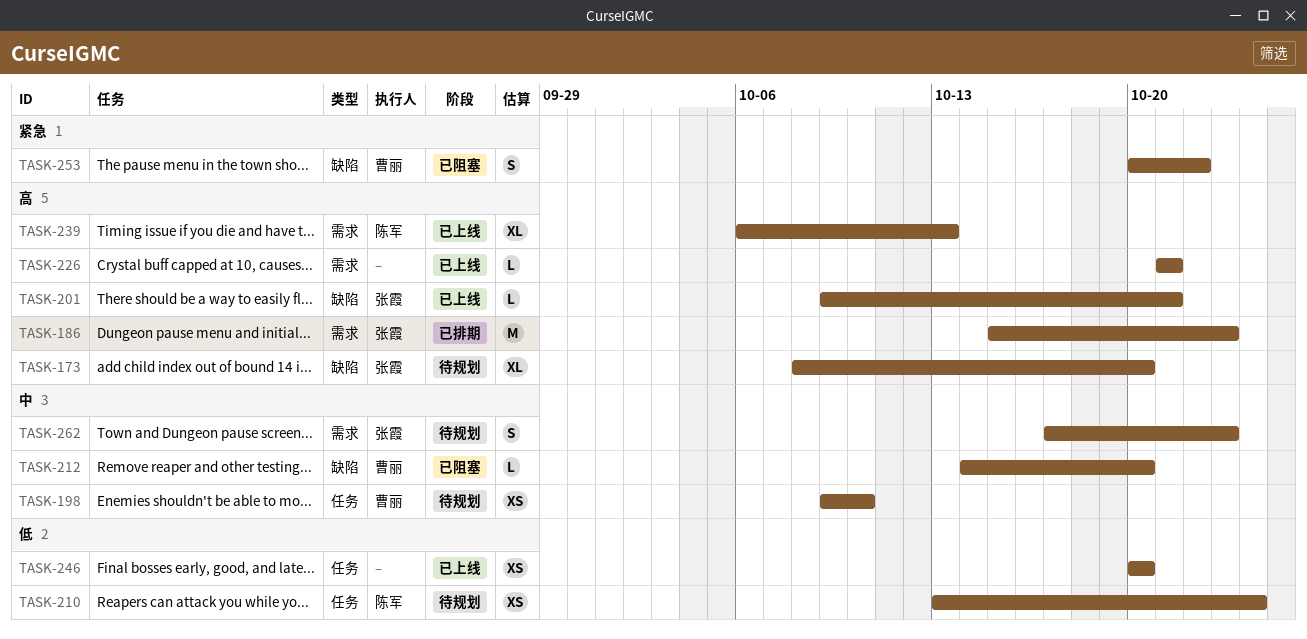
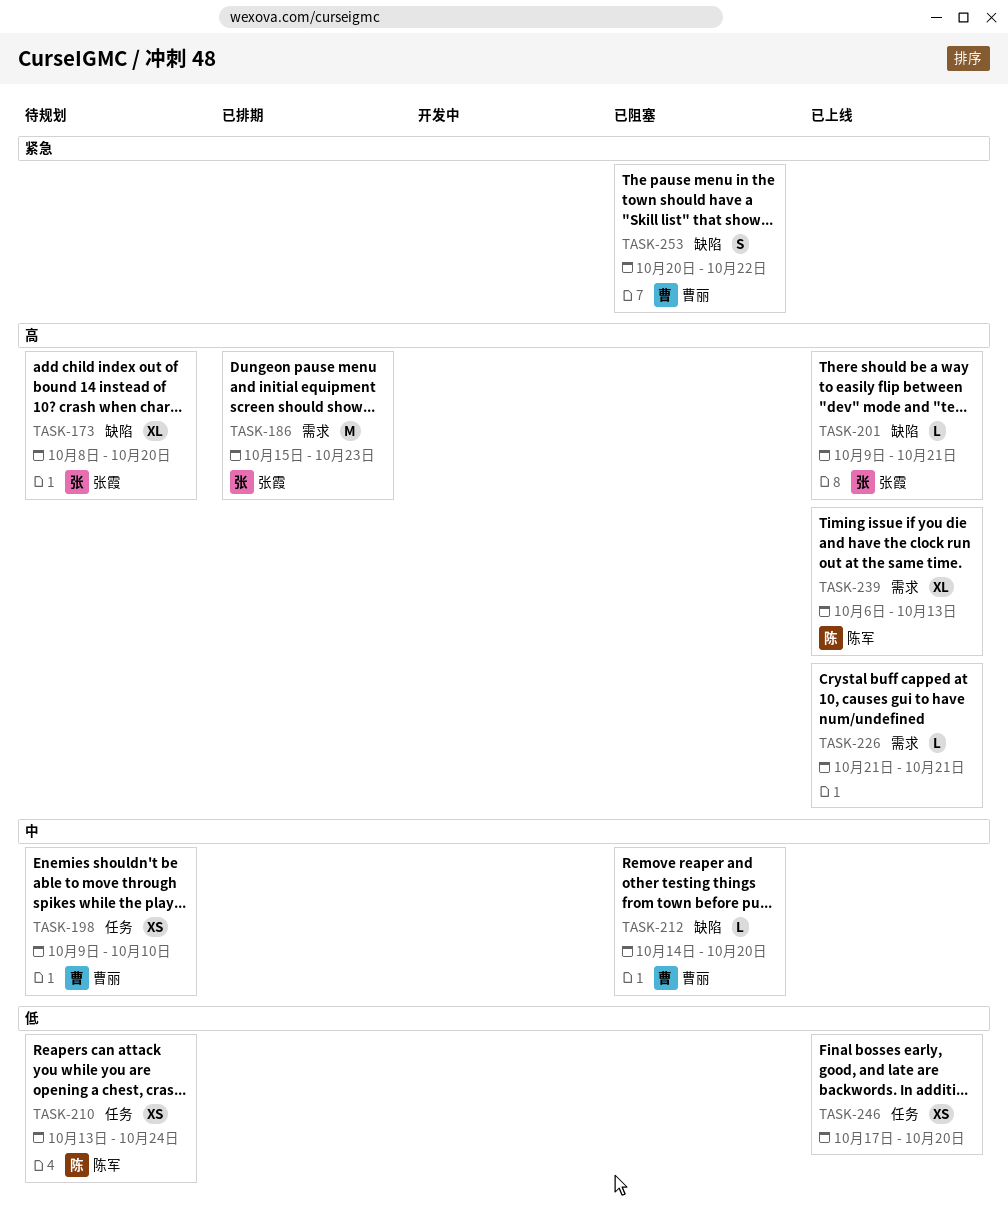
TASK-246, start: Oct 20 -> Oct 17
TASK-262: present -> none

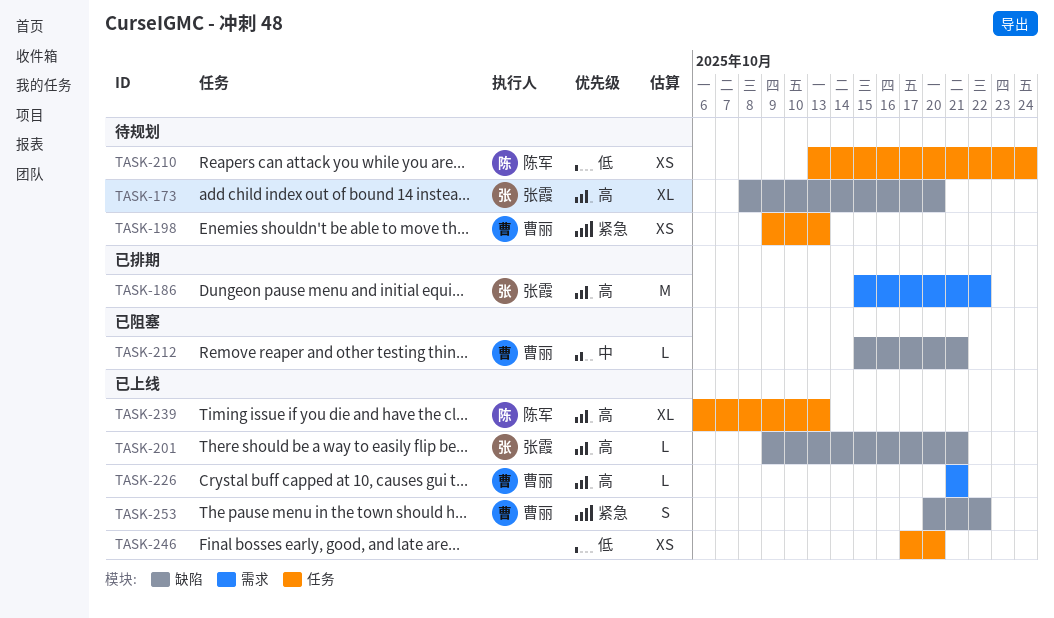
TASK-186, due: Oct 23 -> Oct 22
TASK-198, priority: 中 -> 紧急
TASK-198, due: Oct 10 -> Oct 13
TASK-212, start: Oct 14 -> Oct 15
TASK-212, due: Oct 20 -> Oct 21
TASK-226, owner: none -> 曹丽
TASK-239, label: 需求 -> 任务
TASK-253, status: 已阻塞 -> 已上线

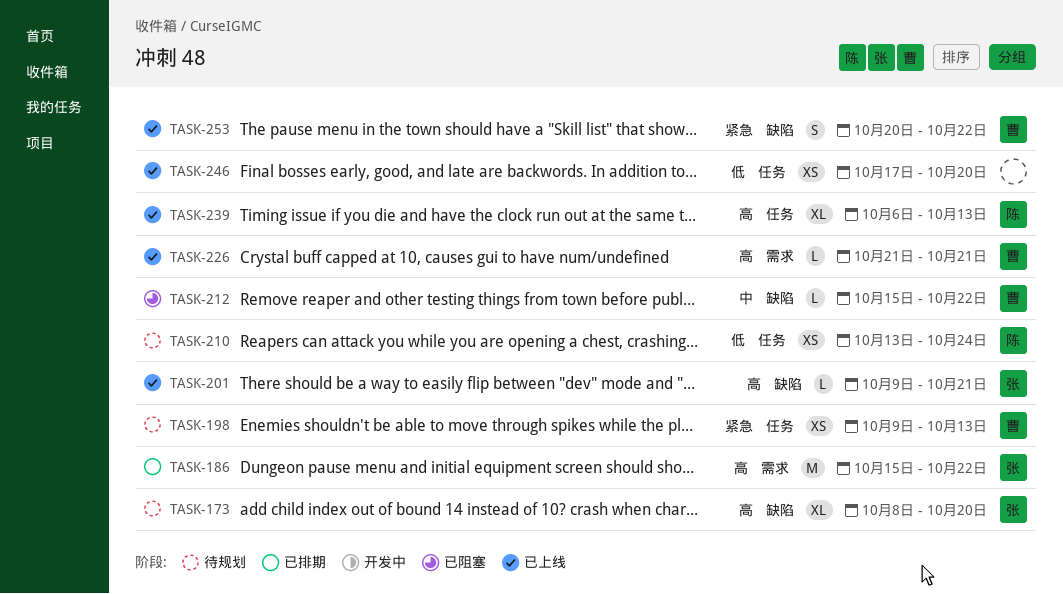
TASK-212, due: Oct 21 -> Oct 22

